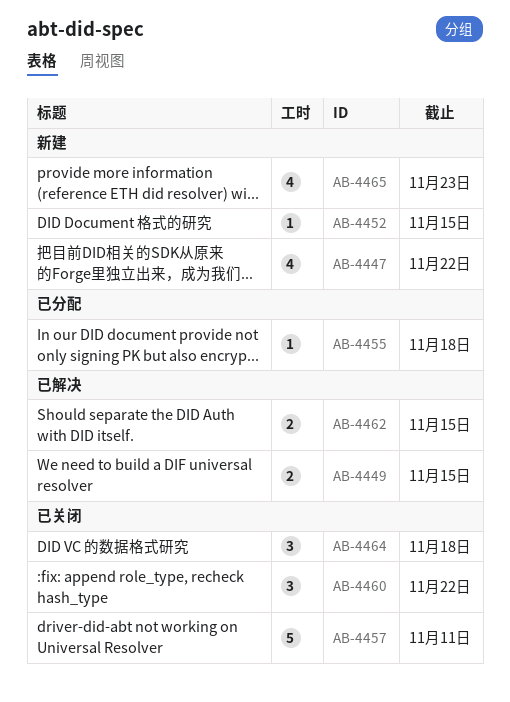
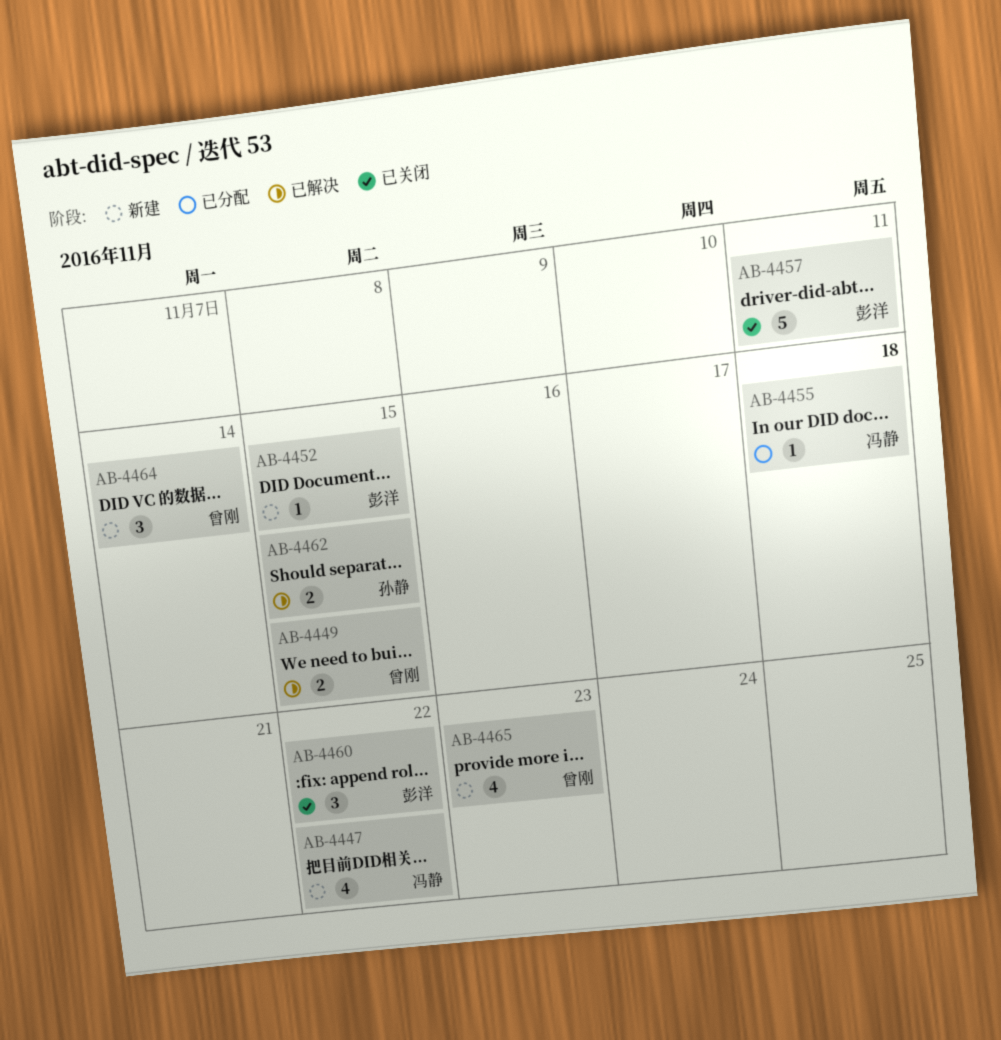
AB-4464, status: 已关闭 -> 新建
AB-4464, due: Nov 18 -> Nov 14

